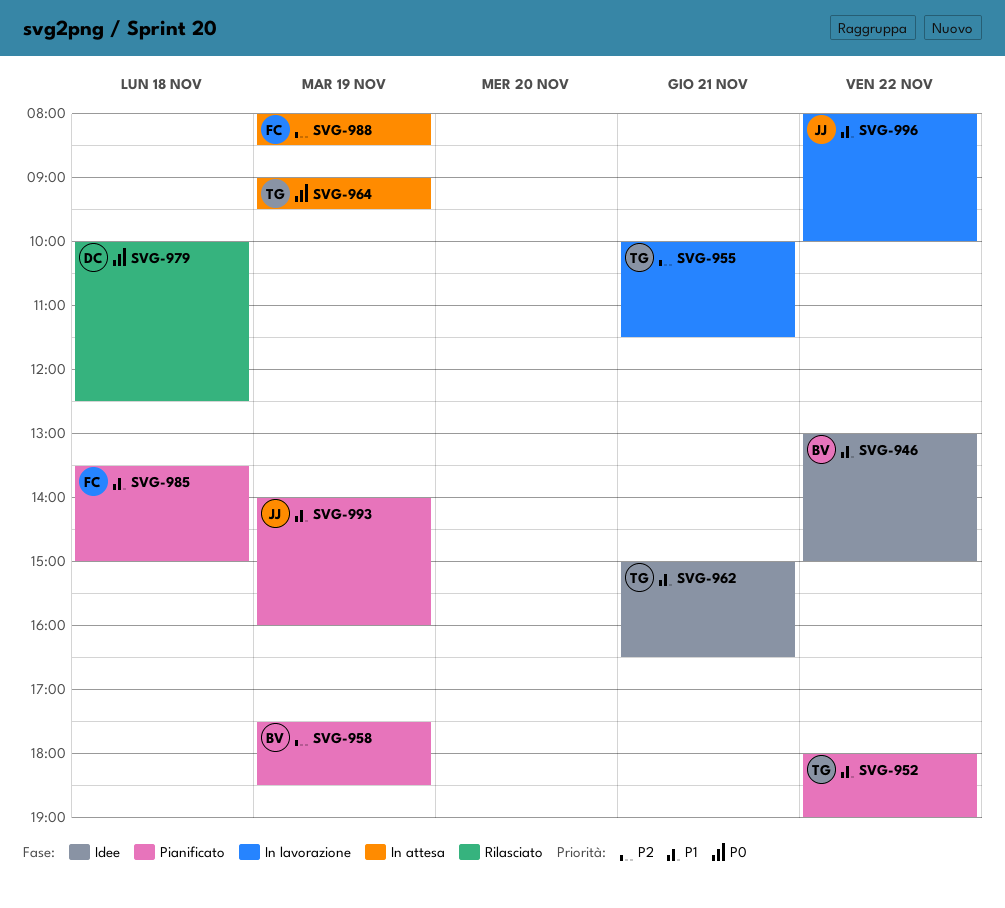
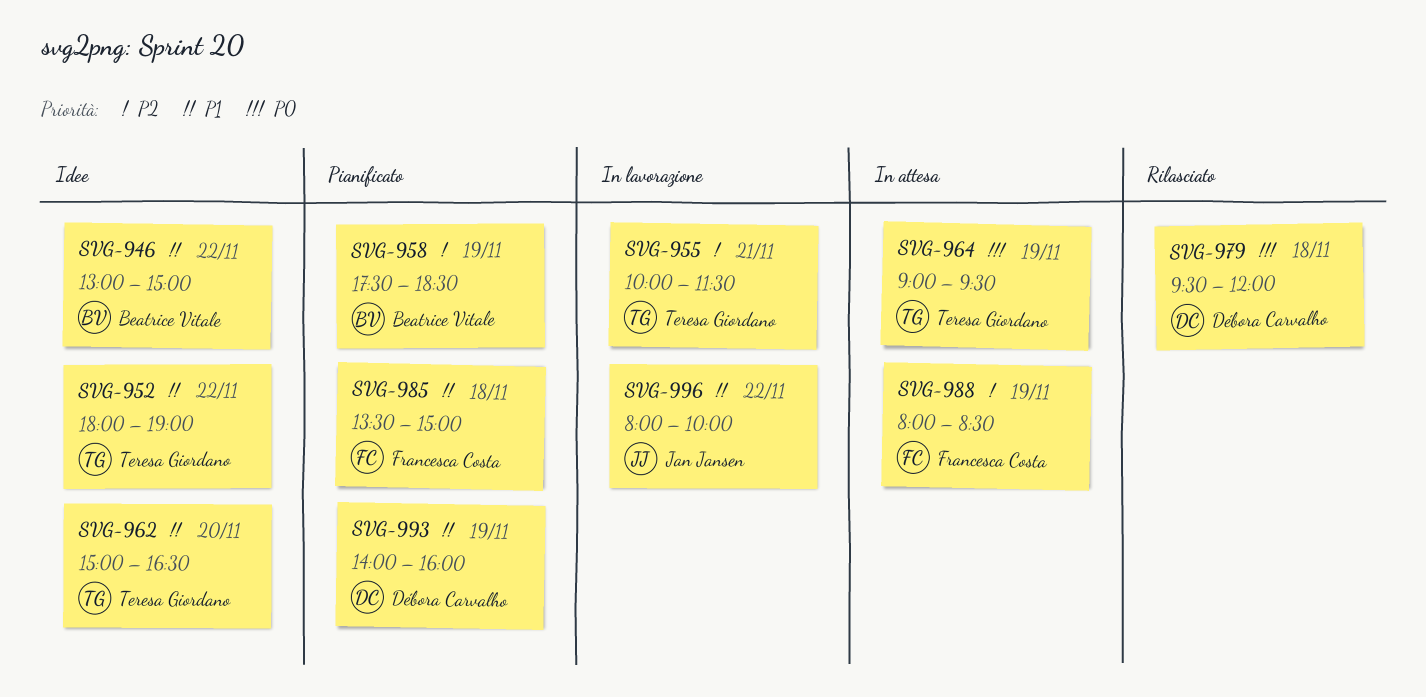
SVG-952, status: Pianificato -> Idee
SVG-962, day: Nov 21 -> Nov 20
SVG-979, begins: 10:00 -> 09:30
SVG-979, ends: 12:30 -> 12:00
SVG-993, owner: Jan Jansen -> Débora Carvalho

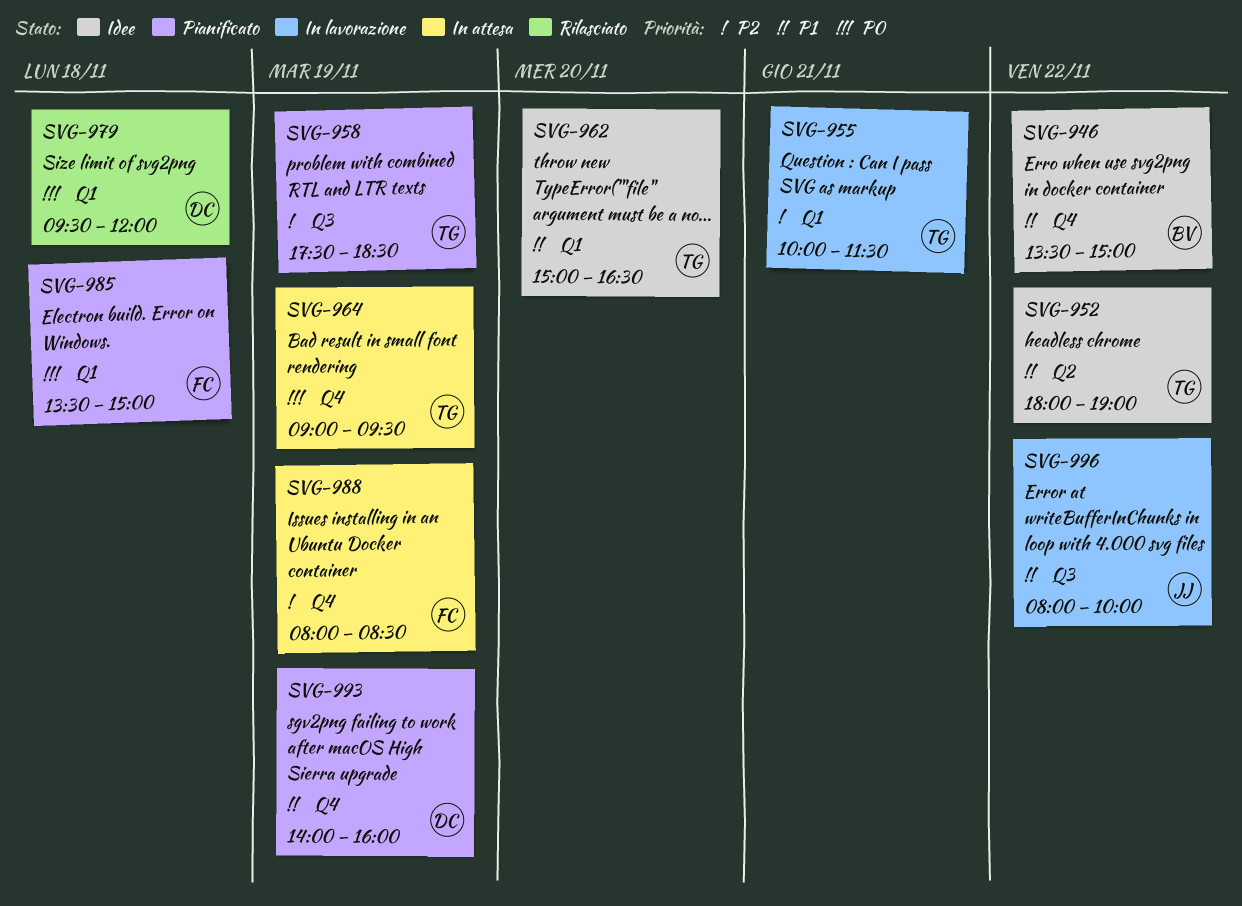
SVG-946, begins: 13:00 -> 13:30
SVG-958, owner: Beatrice Vitale -> Teresa Giordano
SVG-985, priority: P1 -> P0

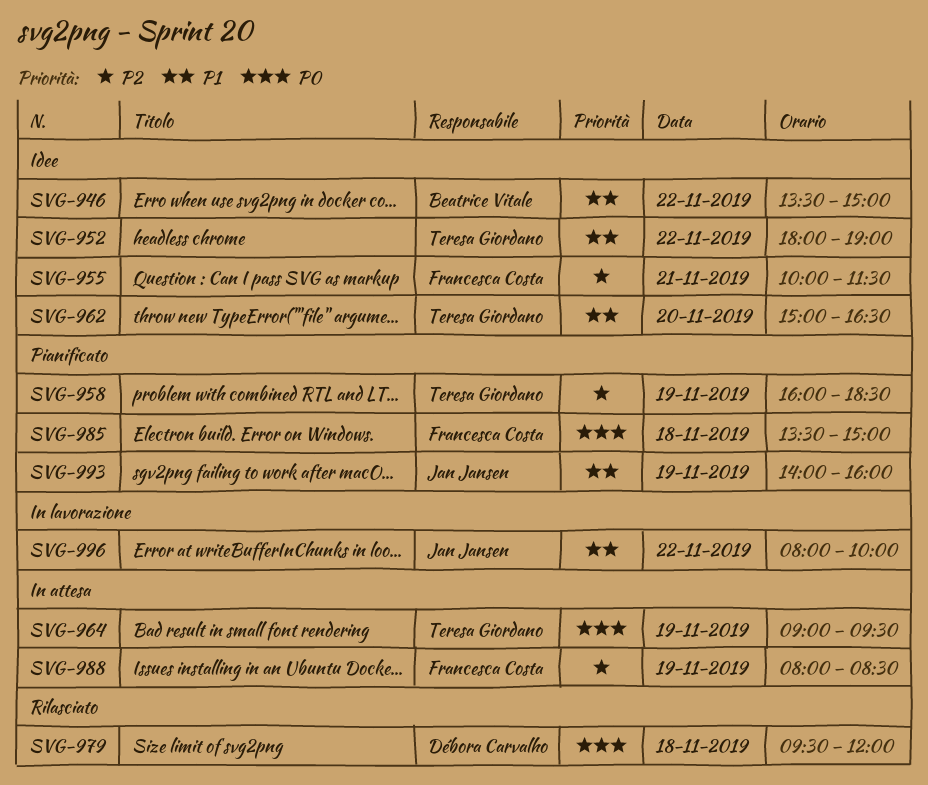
SVG-955, status: In lavorazione -> Idee
SVG-955, owner: Teresa Giordano -> Francesca Costa
SVG-958, begins: 17:30 -> 16:00
SVG-993, owner: Débora Carvalho -> Jan Jansen

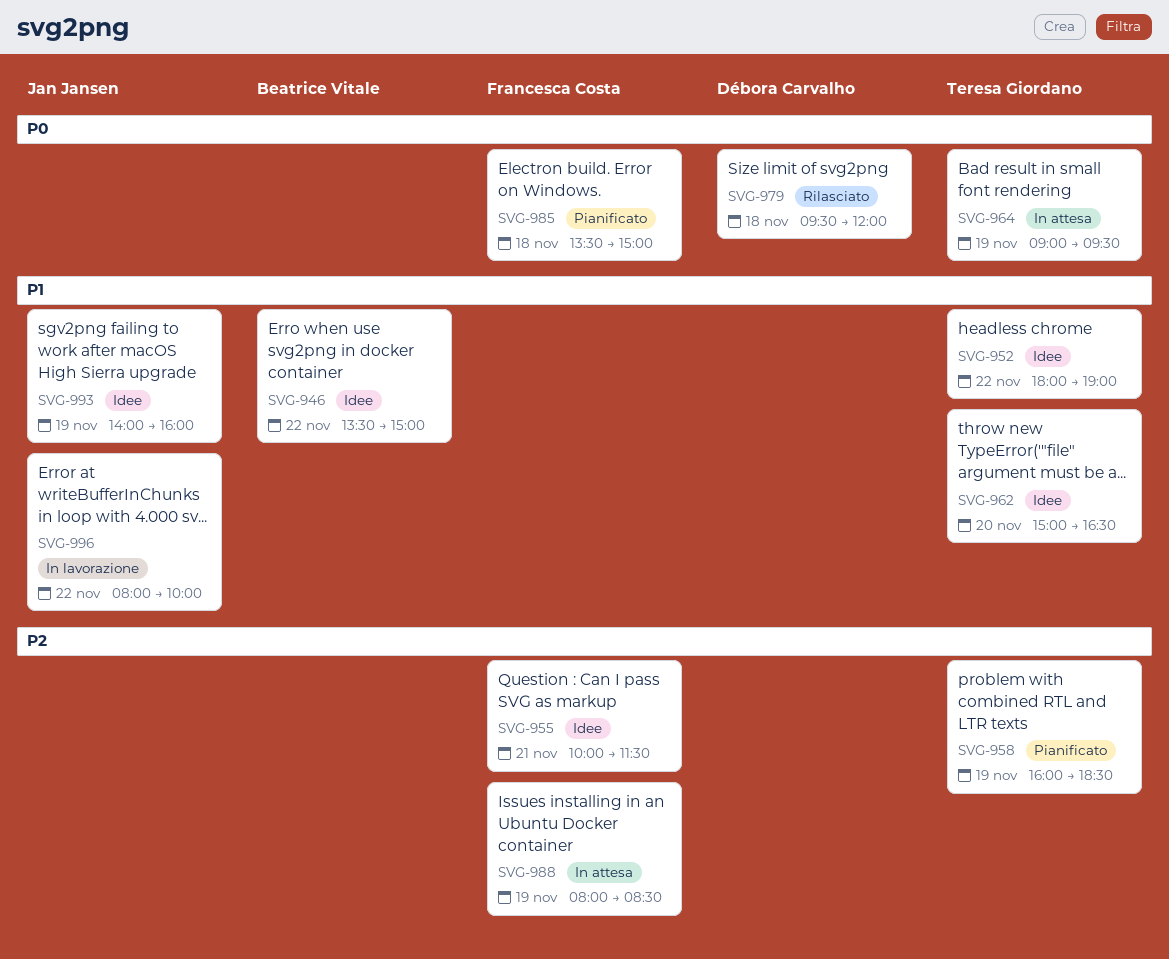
SVG-993, status: Pianificato -> Idee

